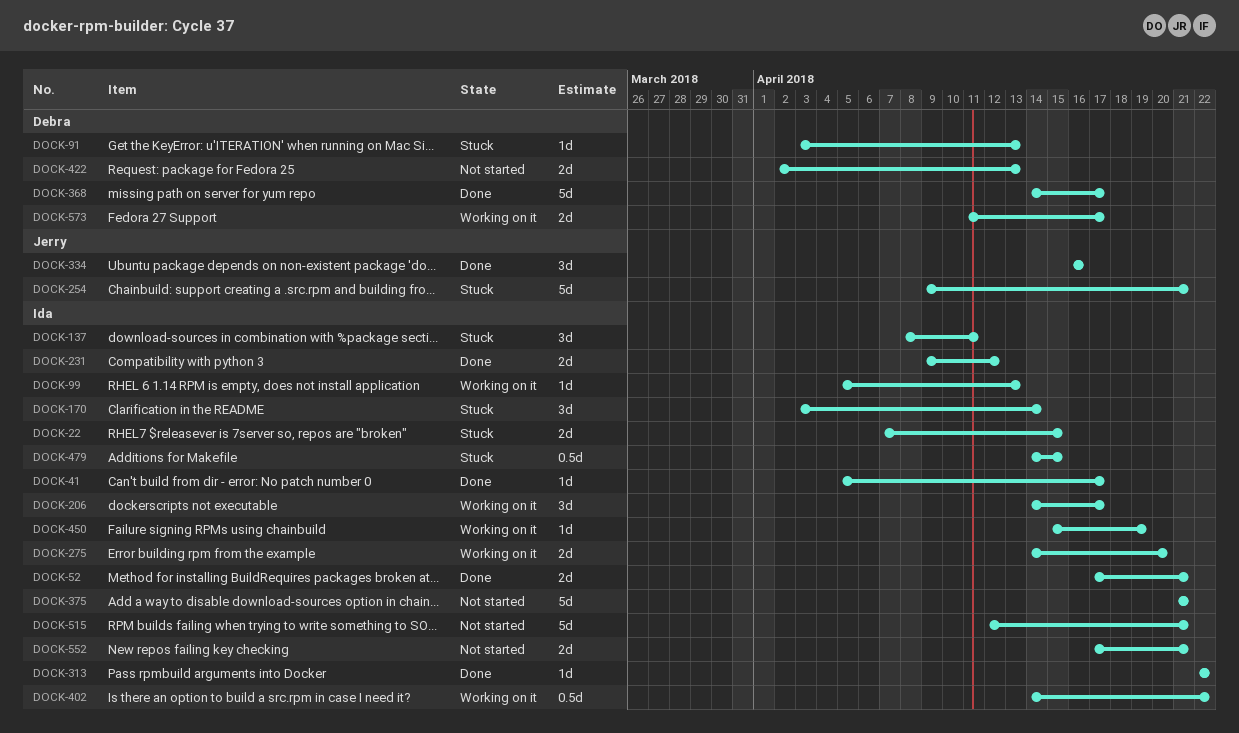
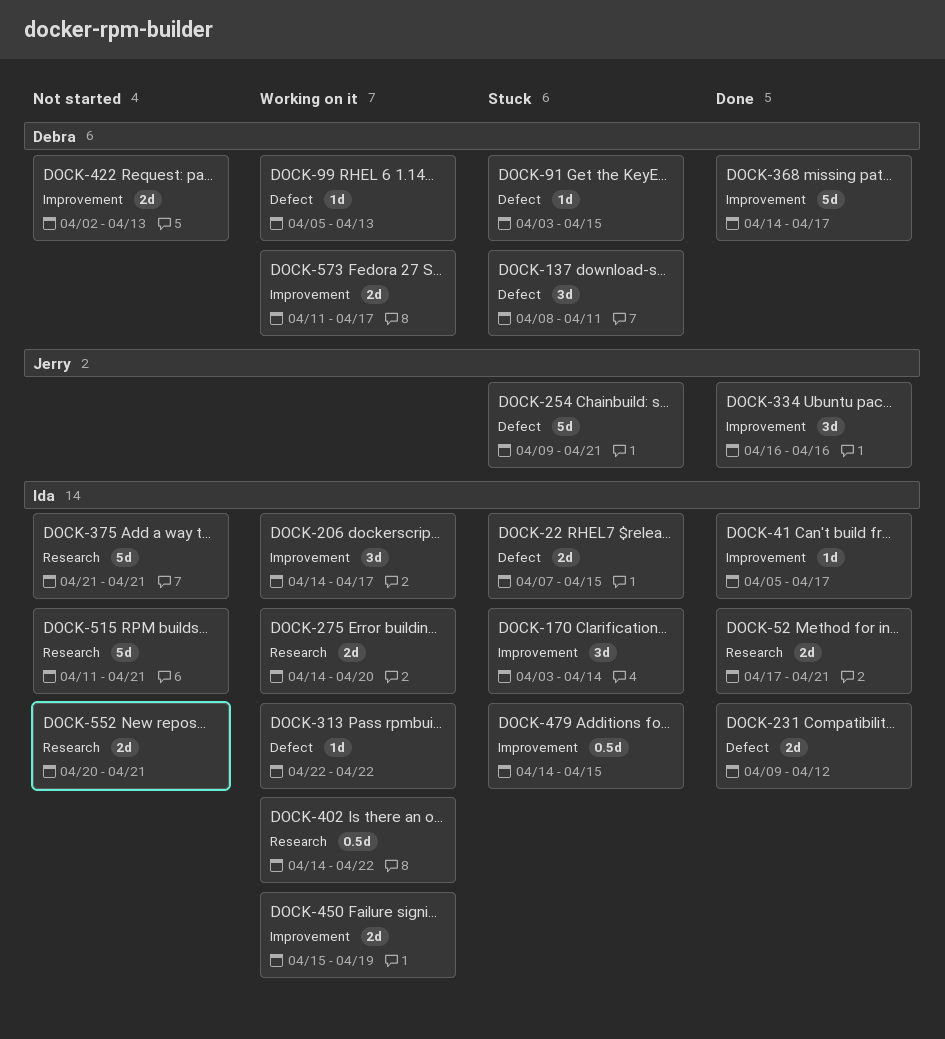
DOCK-91, due: Apr 13 -> Apr 15
DOCK-99, owner: Ida -> Debra
DOCK-137, owner: Ida -> Debra
DOCK-313, status: Done -> Working on it
DOCK-450, estimate: 1d -> 2d
DOCK-515, start: Apr 12 -> Apr 11
DOCK-552, start: Apr 17 -> Apr 20

